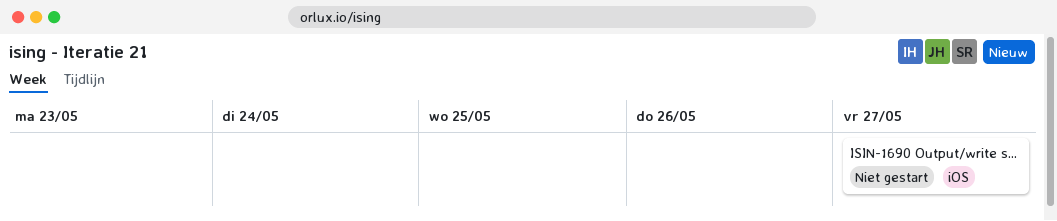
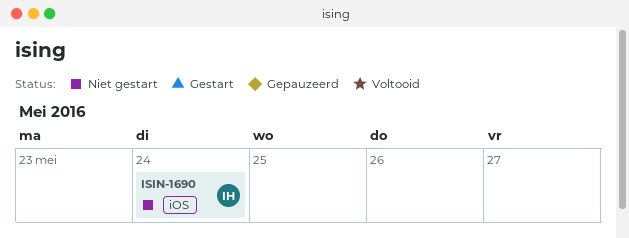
ISIN-1690, due: May 27 -> May 24

